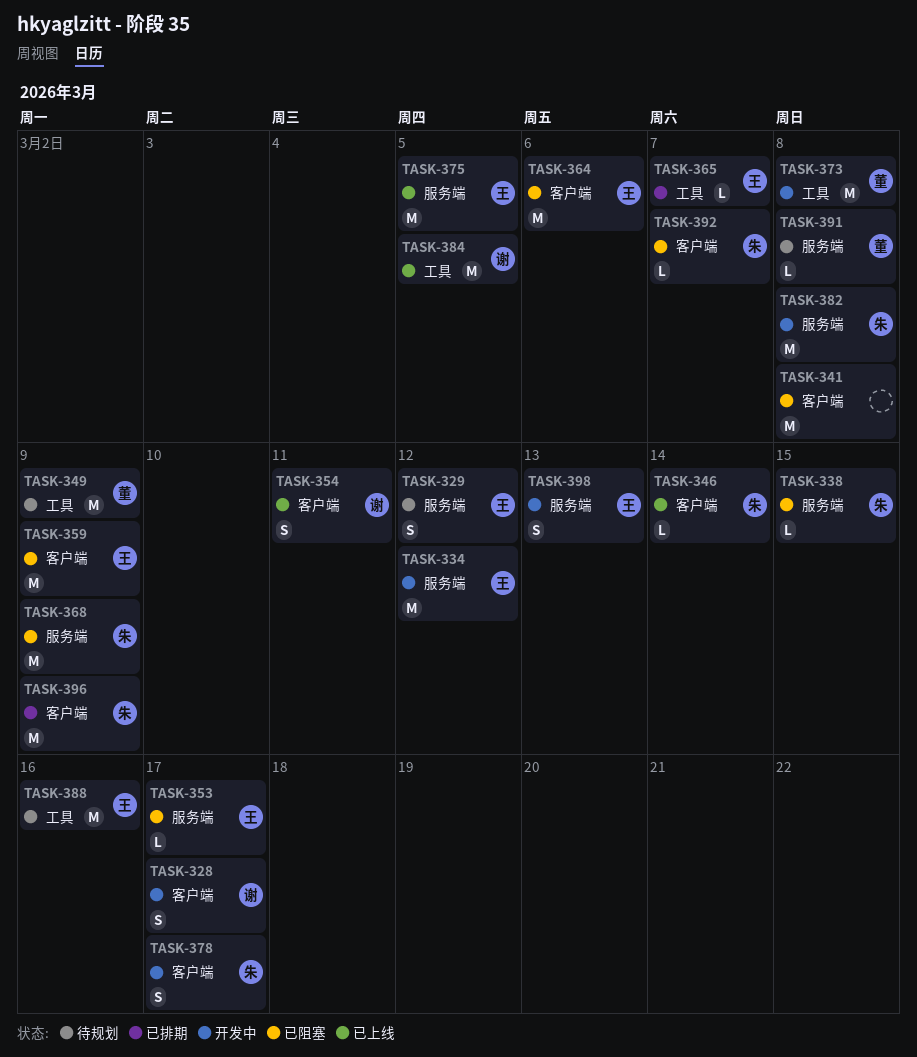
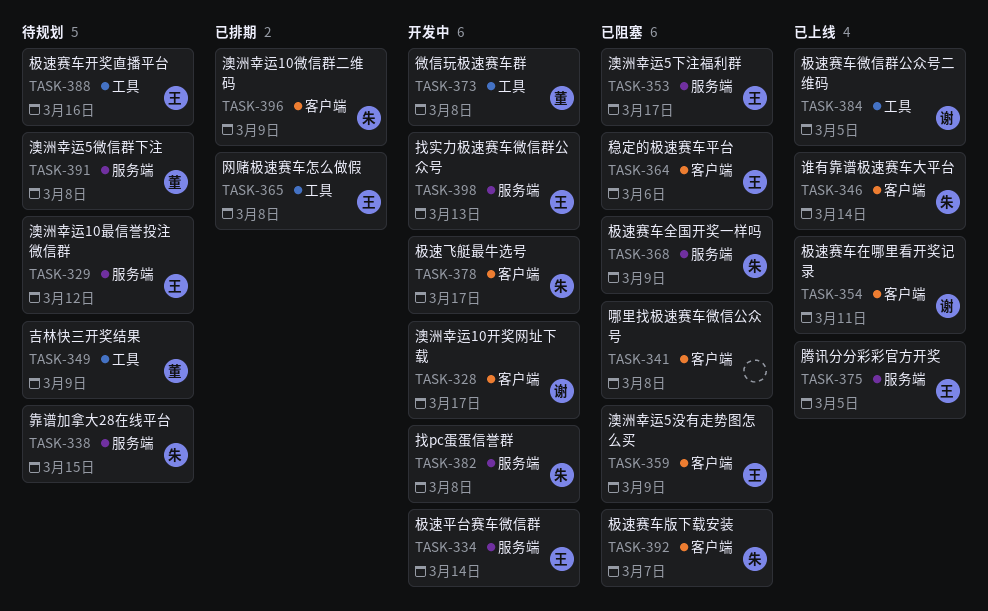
TASK-334, due: Mar 12 -> Mar 14
TASK-338, status: 已阻塞 -> 待规划
TASK-365, due: Mar 7 -> Mar 8

